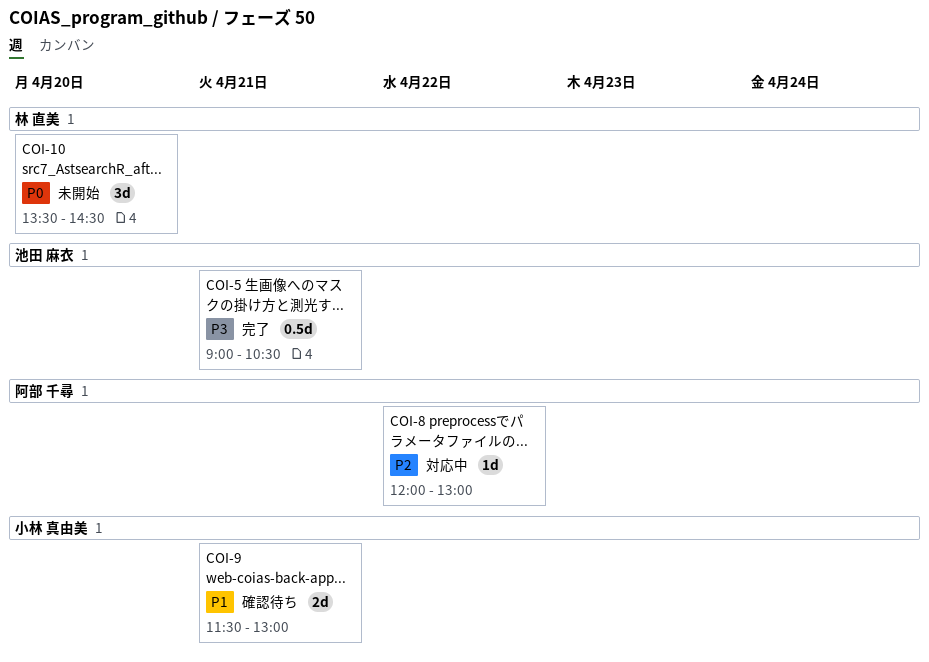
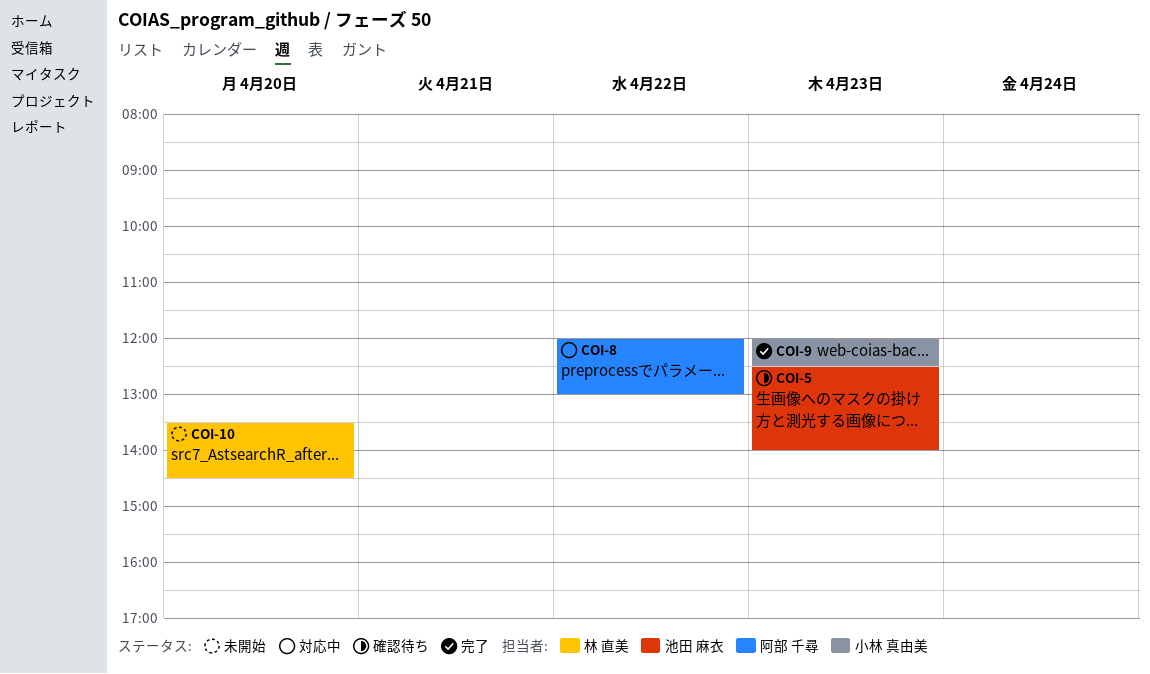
COI-5, status: 完了 -> 確認待ち
COI-5, day: Apr 21 -> Apr 23
COI-5, begins: 09:00 -> 12:30
COI-5, ends: 10:30 -> 14:00
COI-9, status: 確認待ち -> 完了
COI-9, day: Apr 21 -> Apr 23
COI-9, begins: 11:30 -> 12:00
COI-9, ends: 13:00 -> 12:30

